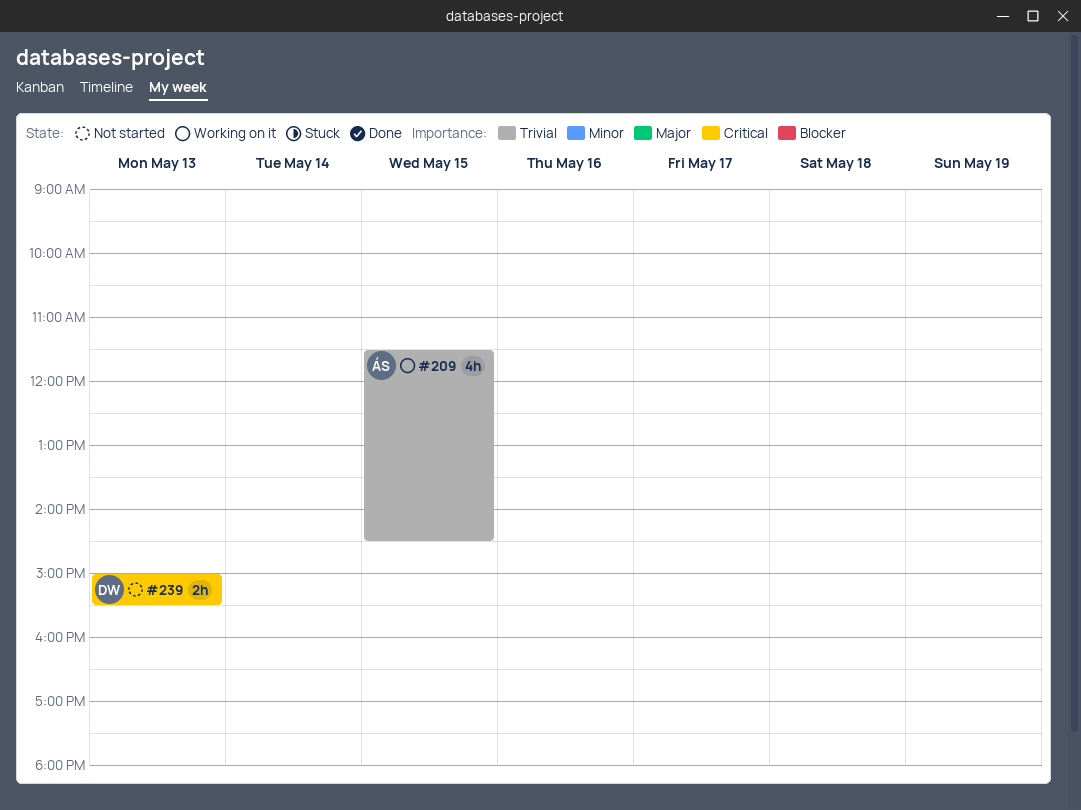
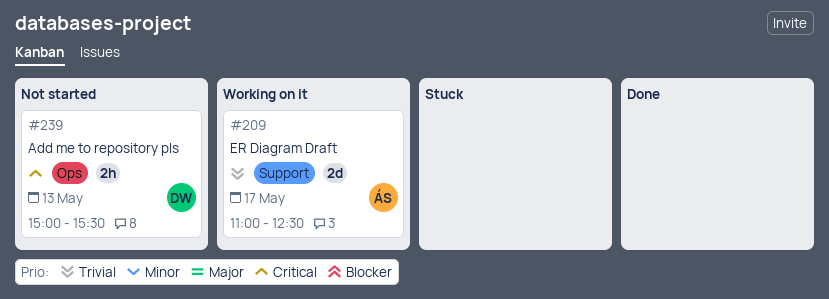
#209, estimate: 4h -> 2d
#209, day: May 15 -> May 17
#209, begins: 11:30 -> 11:00
#209, ends: 14:30 -> 12:30

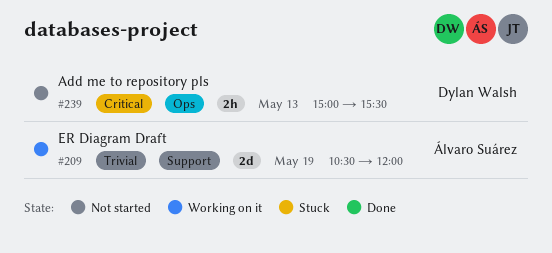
#209, day: May 17 -> May 19
#209, begins: 11:00 -> 10:30
#209, ends: 12:30 -> 12:00

